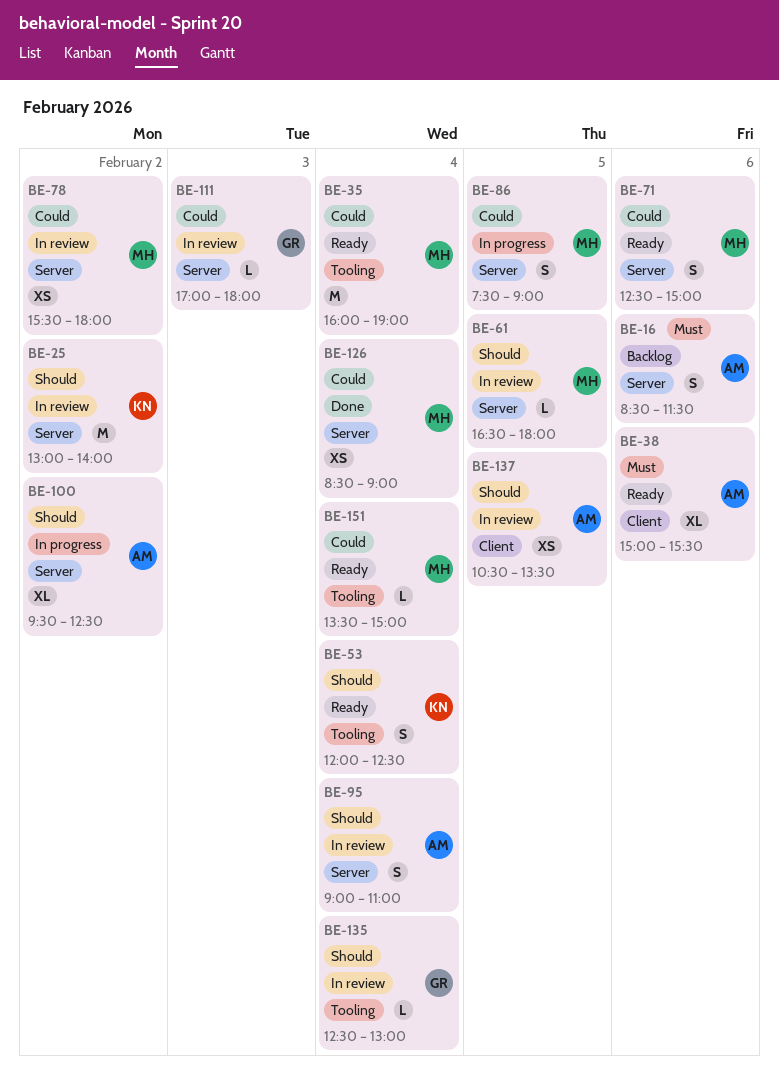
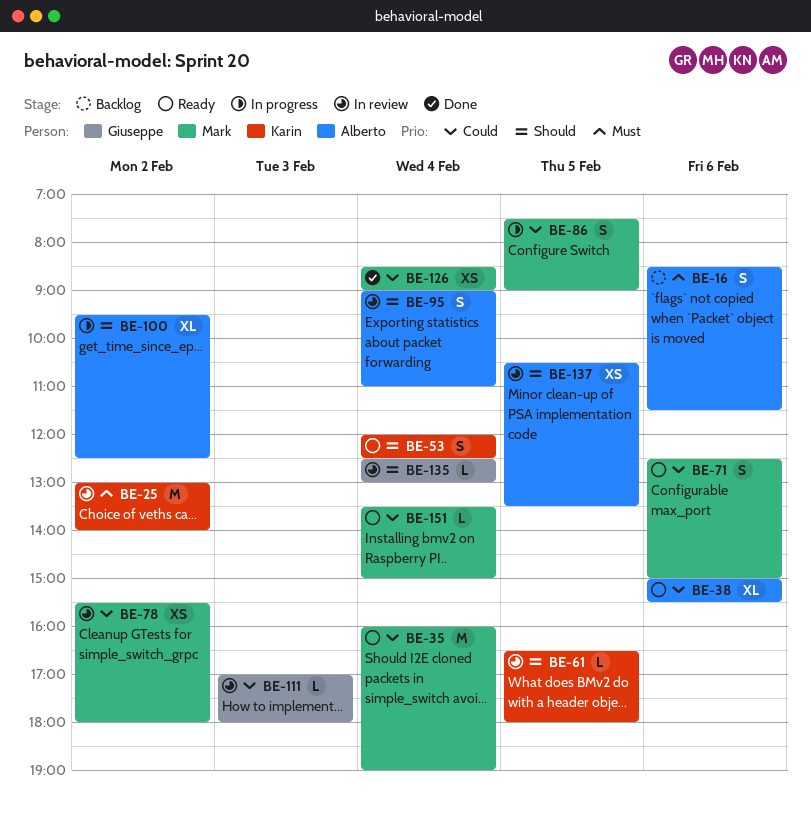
BE-25, priority: Should -> Must
BE-38, priority: Must -> Could
BE-61, owner: Mark -> Karin

